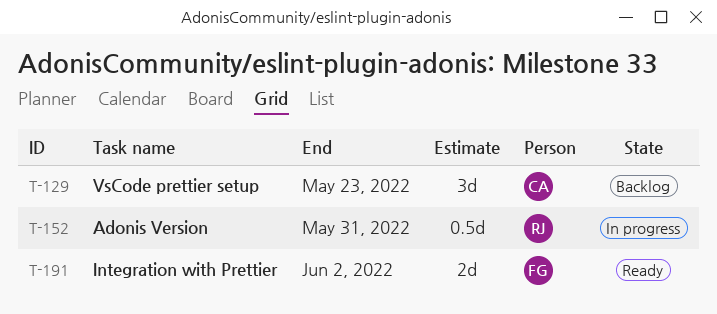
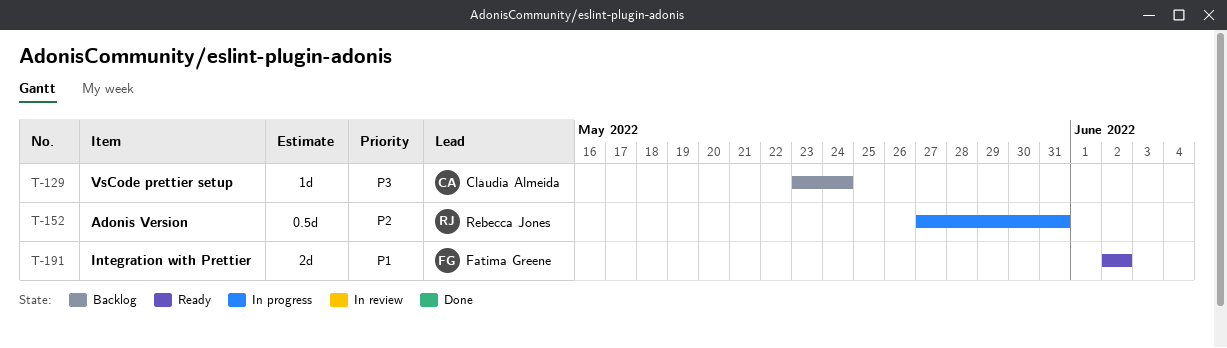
T-129, estimate: 3d -> 1d
T-129, due: May 23 -> May 24

